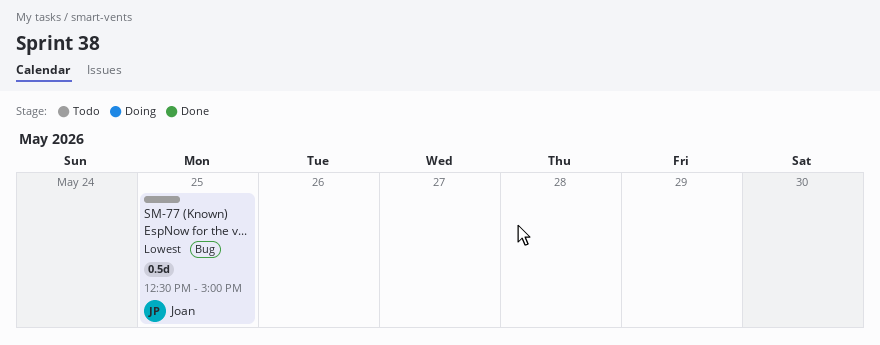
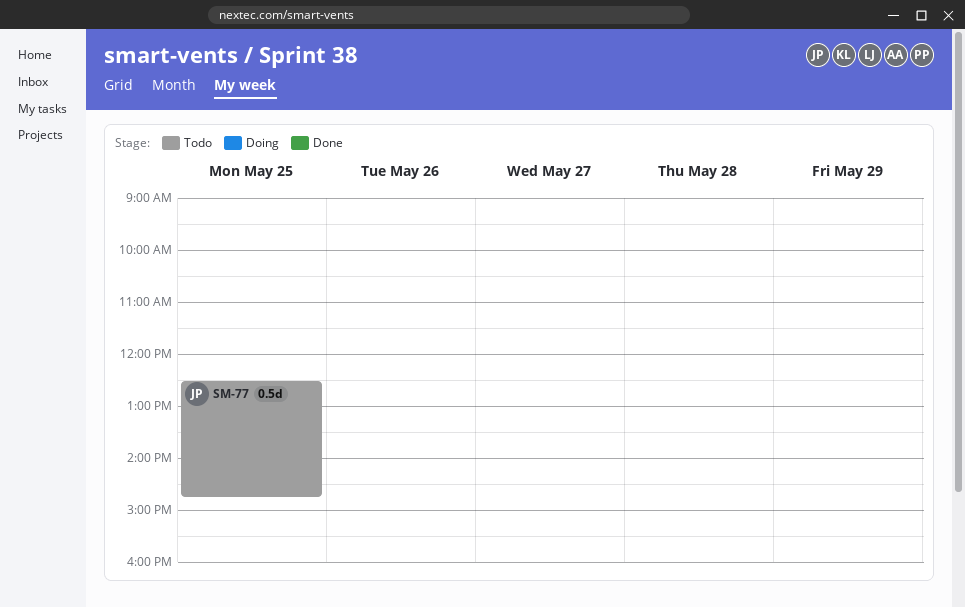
SM-77, ends: 15:00 -> 14:45

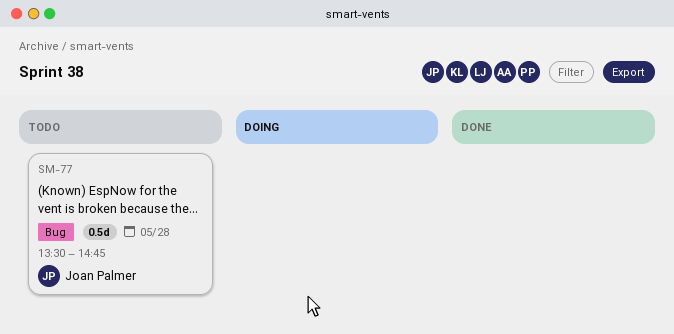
SM-77, day: May 25 -> May 28
SM-77, begins: 12:30 -> 13:30

